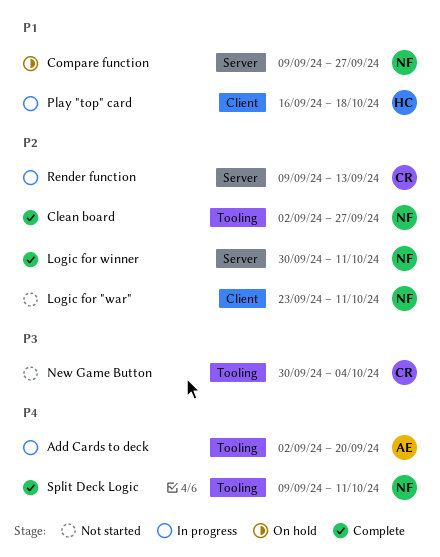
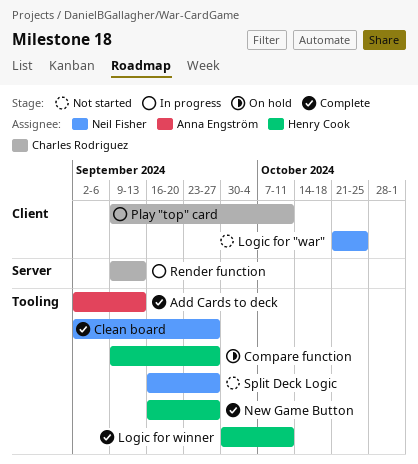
Add Cards to deck, status: In progress -> Complete
Add Cards to deck, due: Sep 20 -> Sep 13
Compare function, owner: Neil Fisher -> Henry Cook
Compare function, label: Server -> Tooling
Logic for "war", start: Sep 23 -> Oct 21
Logic for "war", due: Oct 11 -> Oct 25
Logic for winner, owner: Neil Fisher -> Henry Cook
Logic for winner, label: Server -> Tooling
New Game Button, status: Not started -> Complete
New Game Button, owner: Charles Rodriguez -> Henry Cook
New Game Button, start: Sep 30 -> Sep 16
New Game Button, due: Oct 4 -> Sep 27
Play "top" card, owner: Henry Cook -> Charles Rodriguez
Play "top" card, start: Sep 16 -> Sep 9
Play "top" card, due: Oct 18 -> Oct 11
Split Deck Logic, status: Complete -> Not started
Split Deck Logic, start: Sep 9 -> Sep 16
Split Deck Logic, due: Oct 11 -> Sep 27

